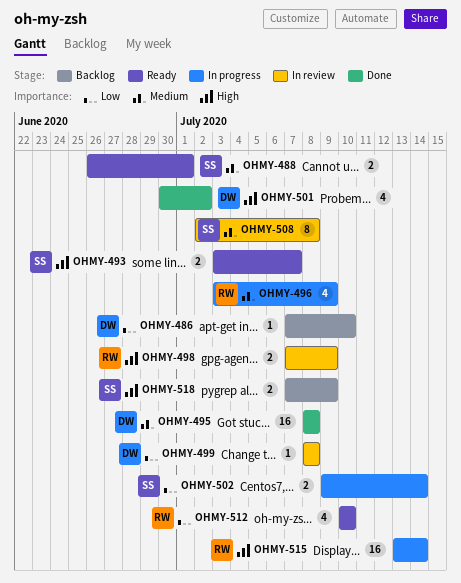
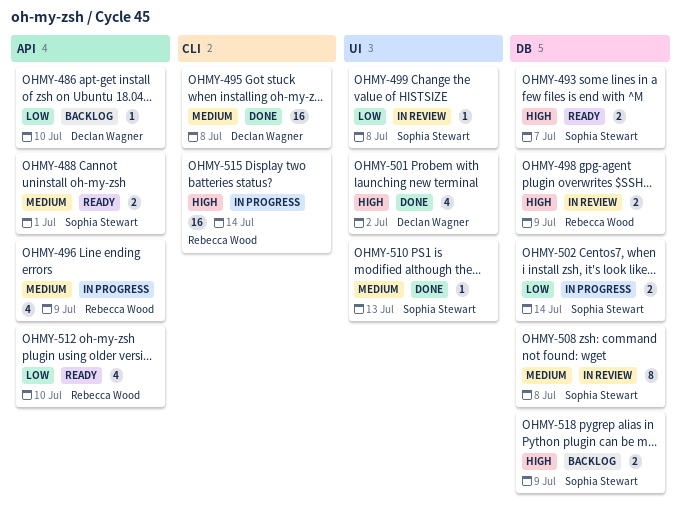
OHMY-499, owner: Declan Wagner -> Sophia Stewart
OHMY-510: none -> present

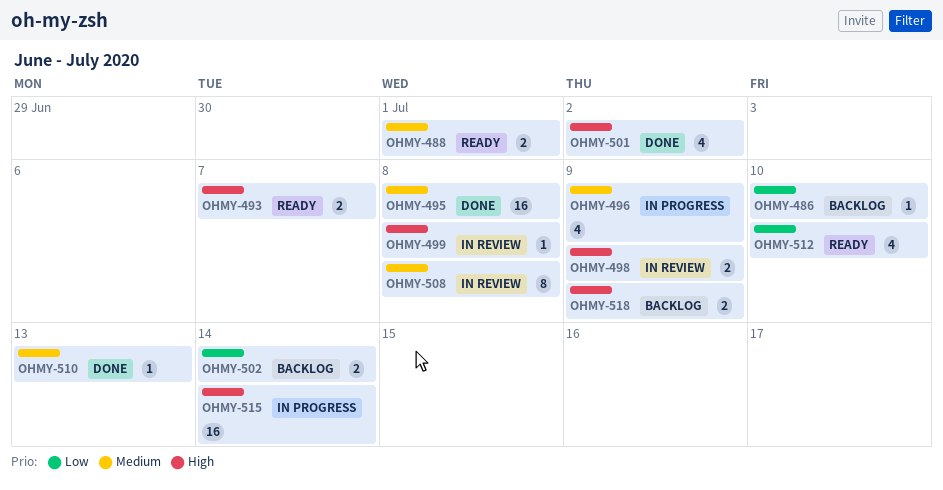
OHMY-499, priority: Low -> High
OHMY-502, status: In progress -> Backlog

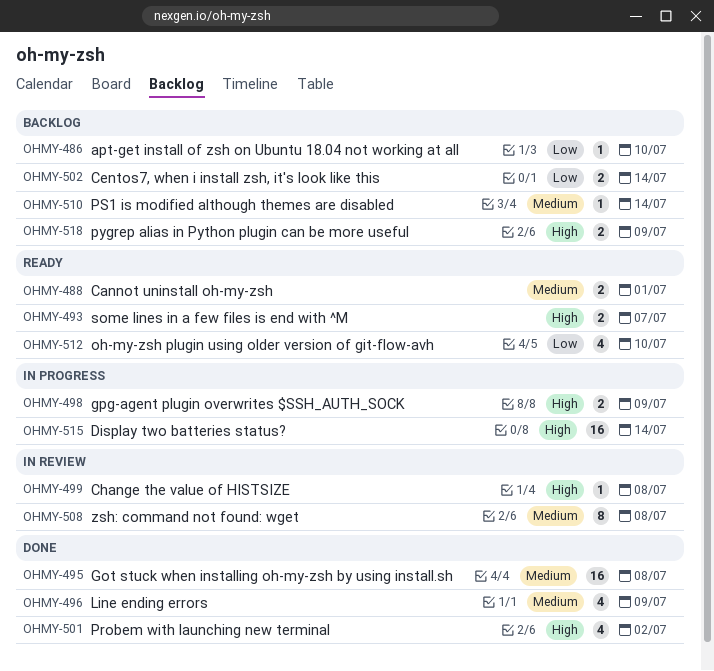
OHMY-496, status: In progress -> Done
OHMY-498, status: In review -> In progress
OHMY-510, status: Done -> Backlog
OHMY-510, due: Jul 13 -> Jul 14

